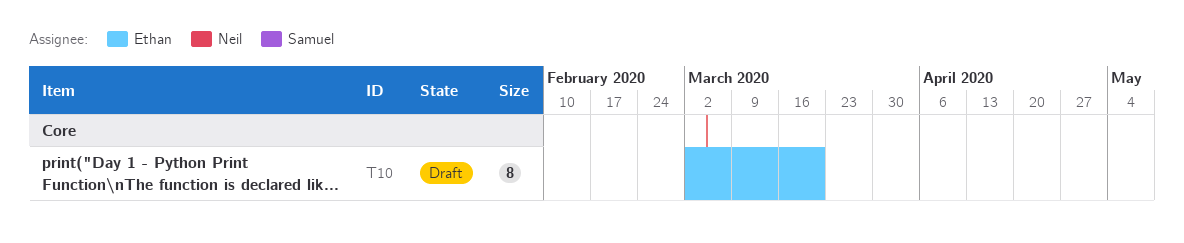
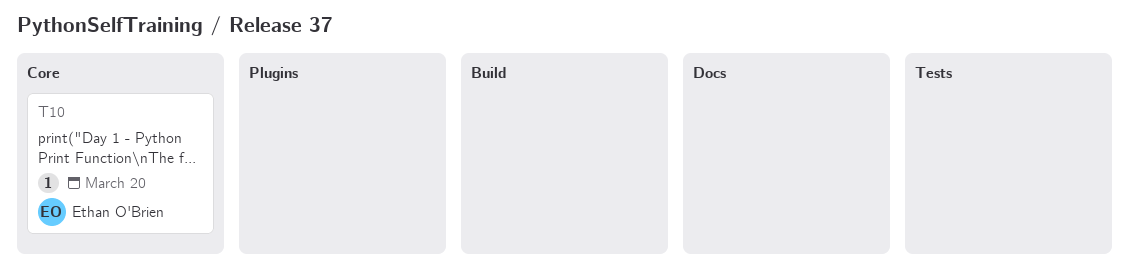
T10, estimate: 8 -> 1

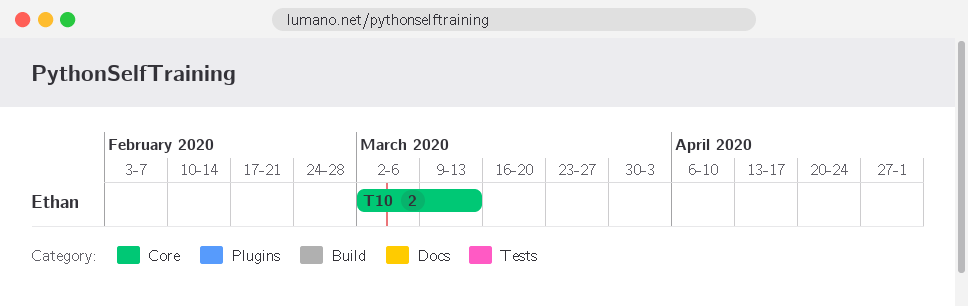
T10, estimate: 1 -> 2
T10, due: Mar 20 -> Mar 13

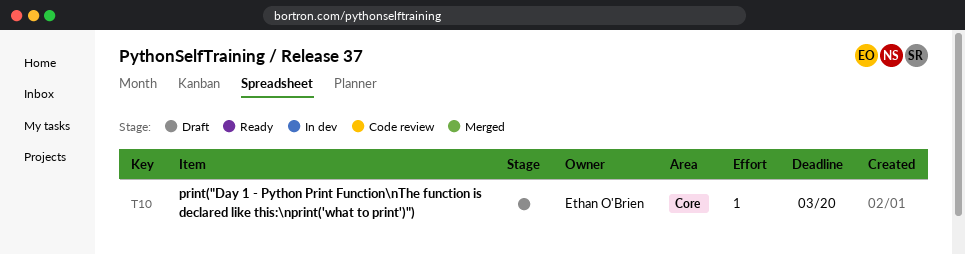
T10, estimate: 2 -> 1
T10, due: Mar 13 -> Mar 20

